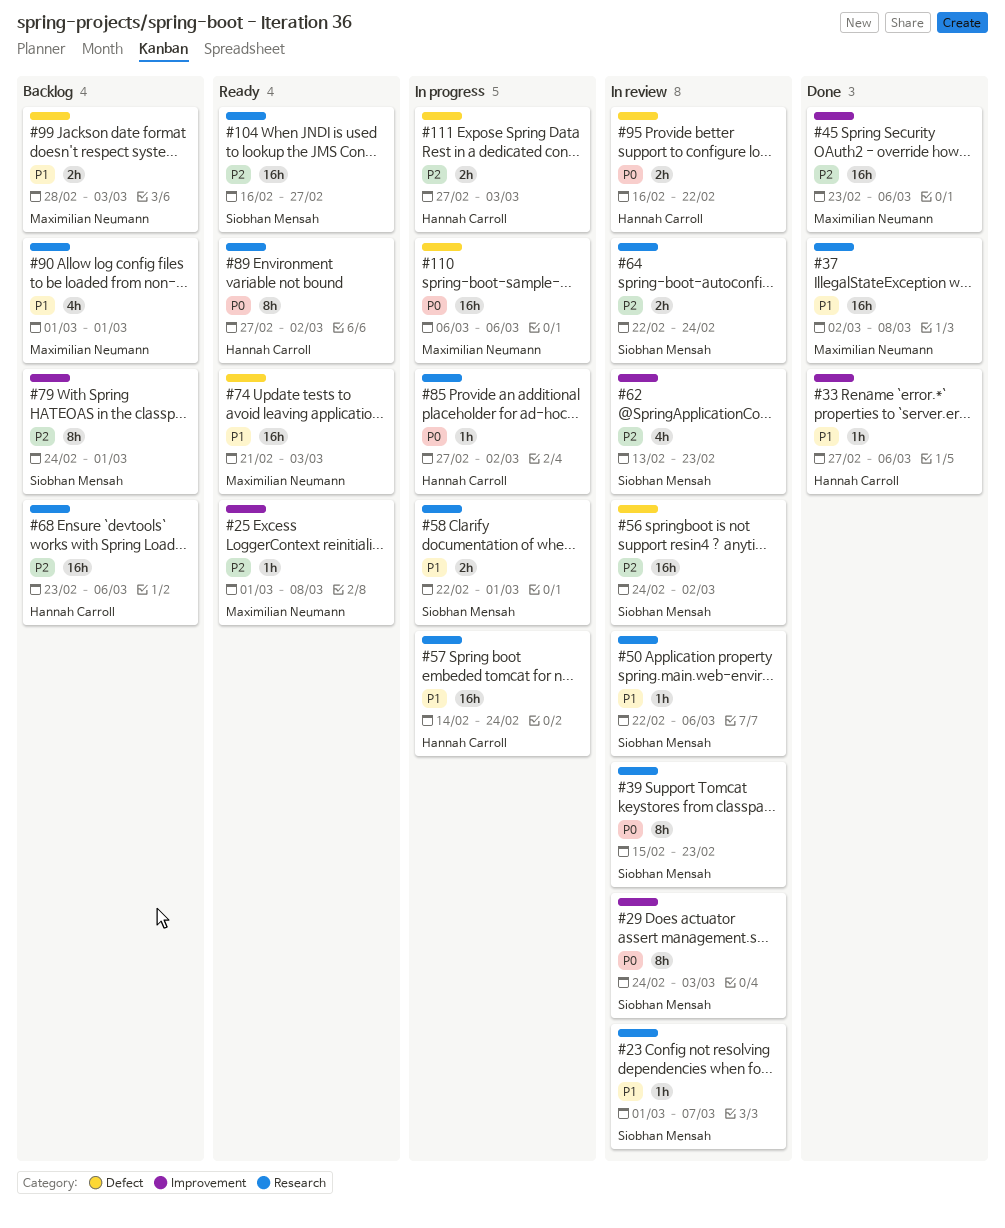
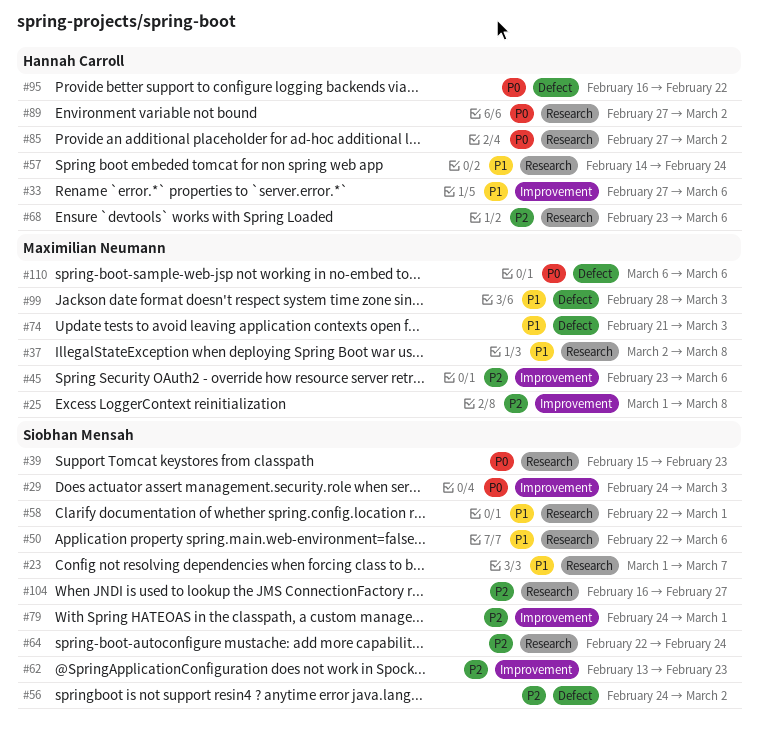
#90: present -> none
#111: present -> none

